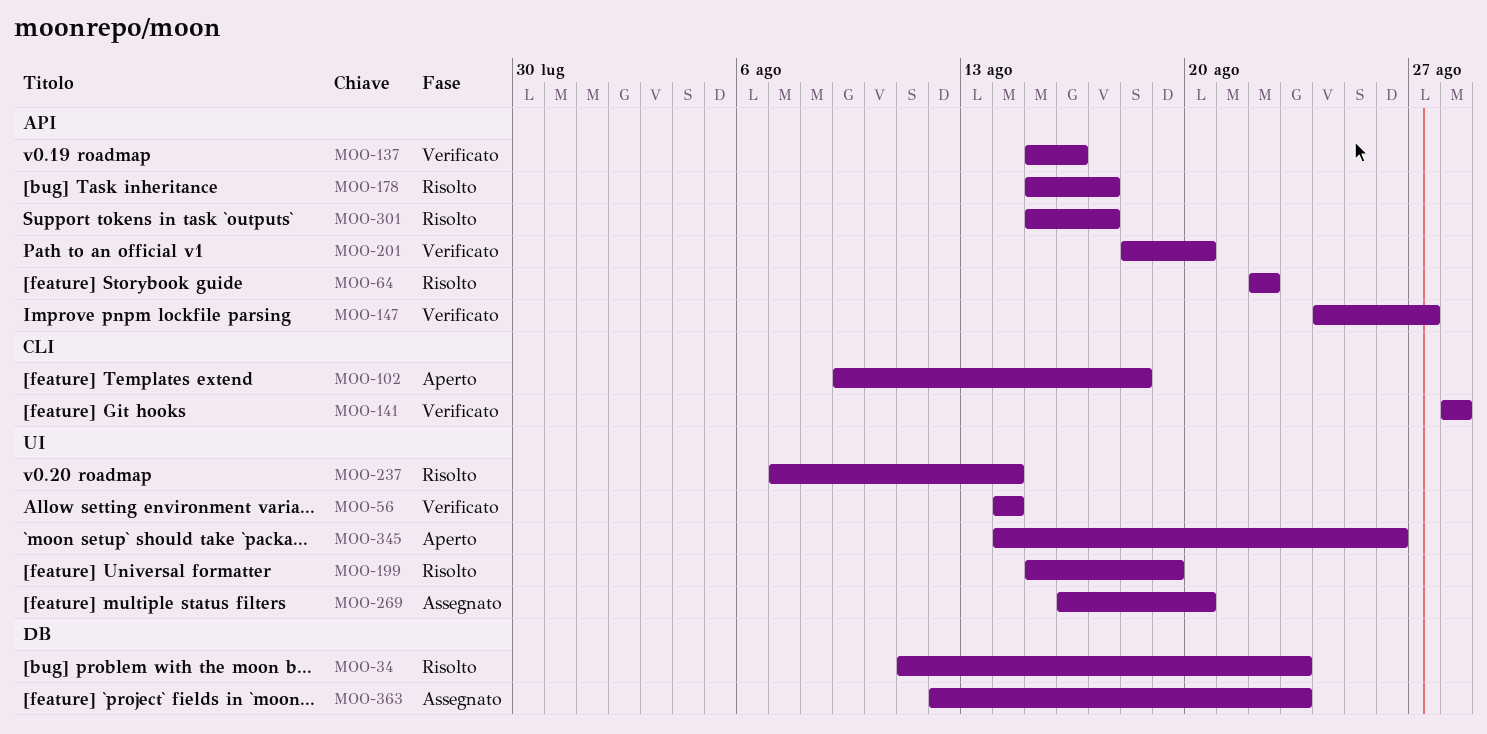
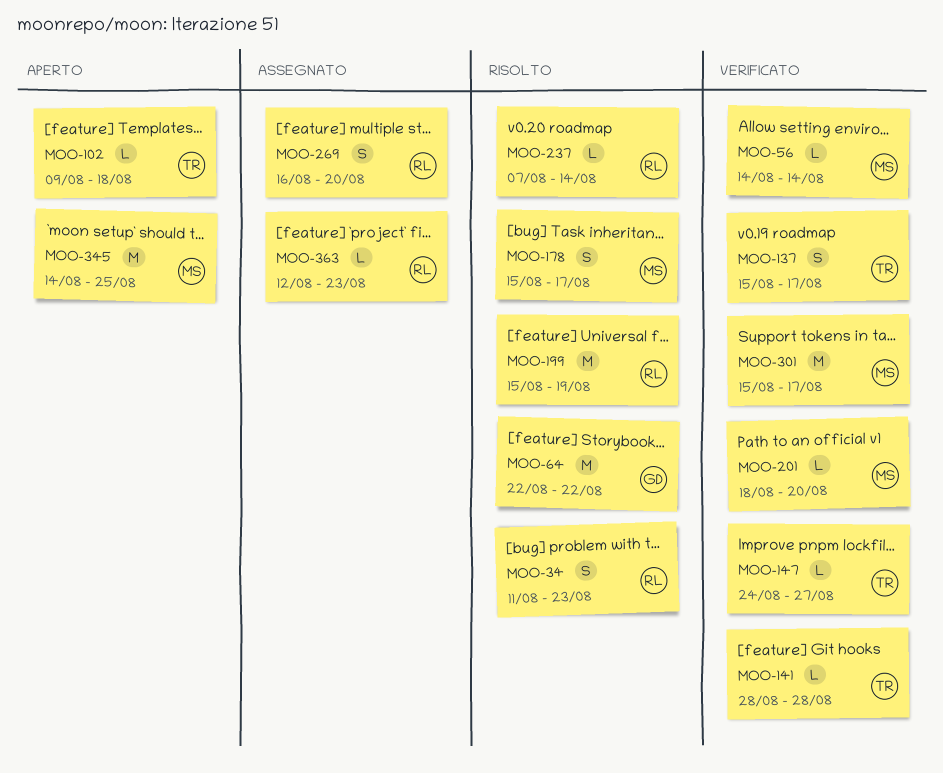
MOO-137, due: Aug 16 -> Aug 17
MOO-301, status: Risolto -> Verificato
MOO-345, due: Aug 26 -> Aug 25

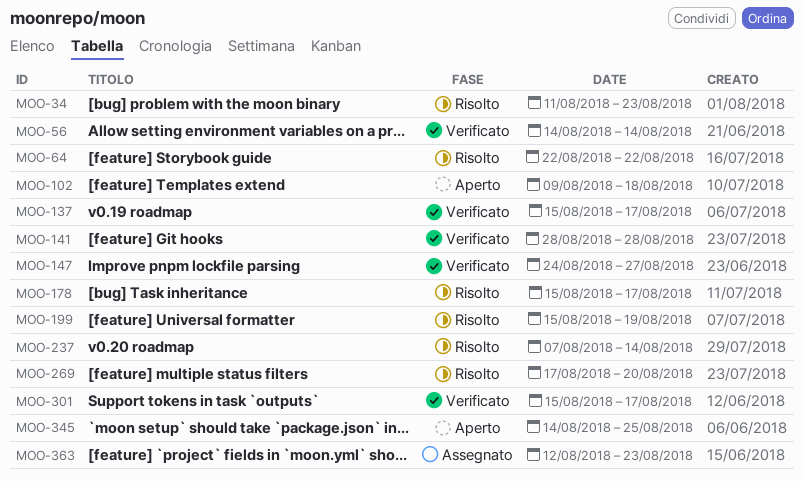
MOO-201: present -> none
MOO-269, status: Assegnato -> Risolto
MOO-269, start: Aug 16 -> Aug 17

